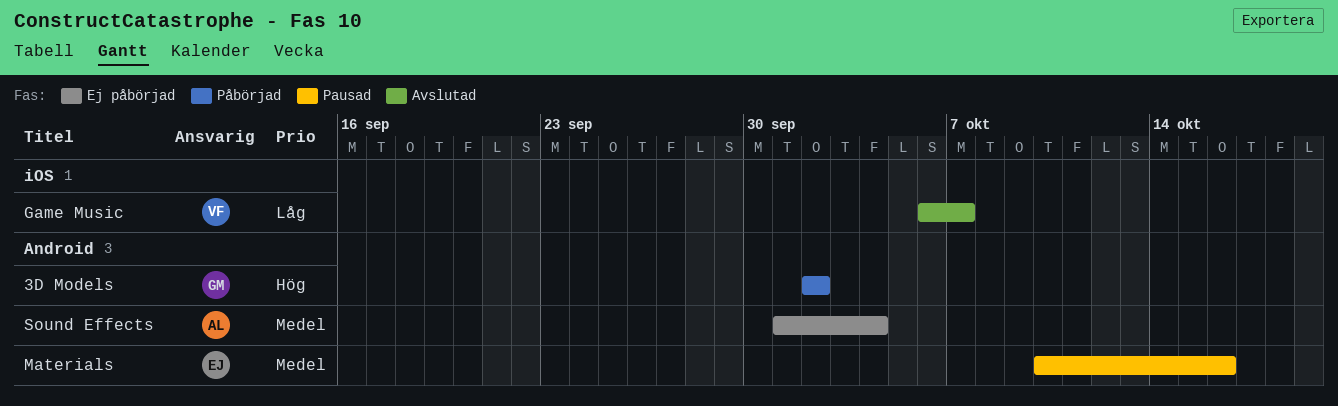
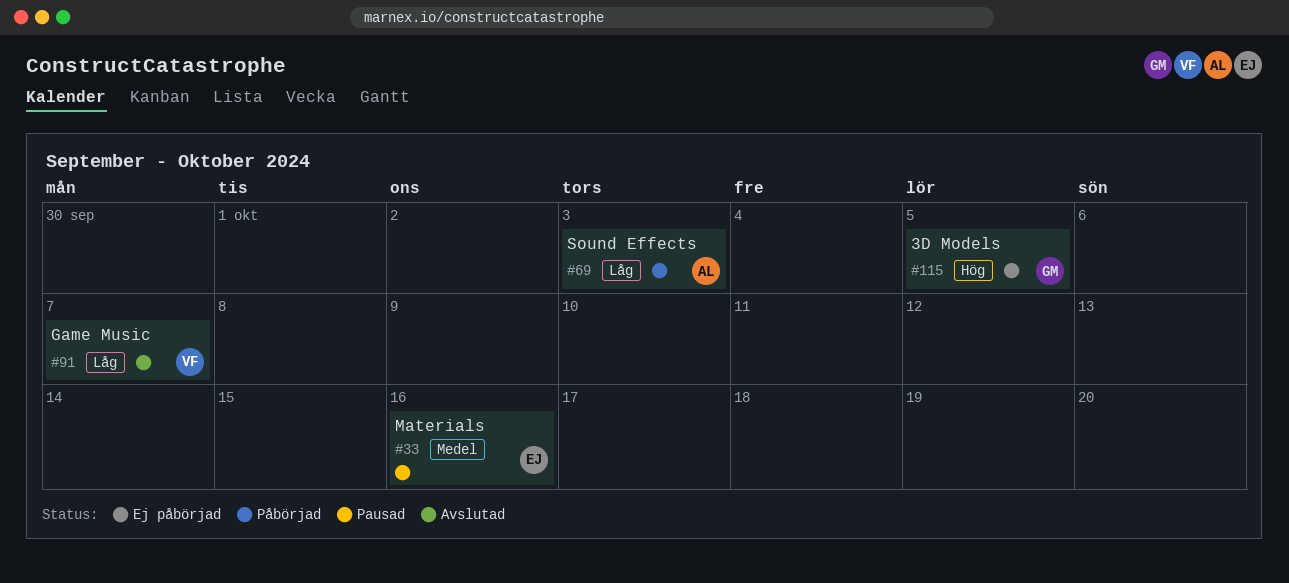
3D Models, status: Påbörjad -> Ej påbörjad
3D Models, due: Oct 2 -> Oct 5
Sound Effects, status: Ej påbörjad -> Påbörjad
Sound Effects, priority: Medel -> Låg
Sound Effects, due: Oct 4 -> Oct 3

